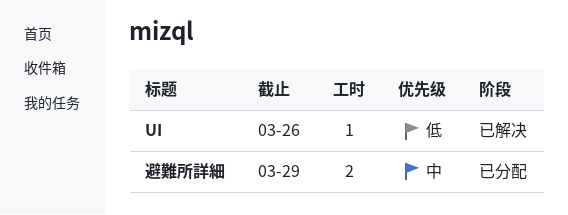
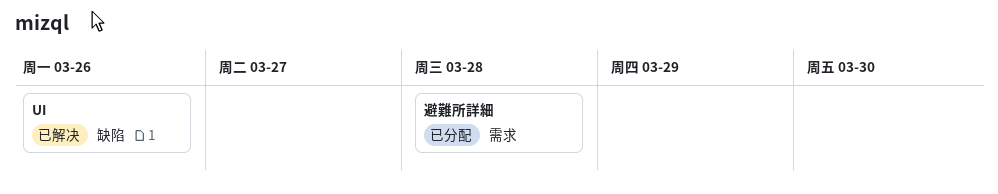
避難所詳細, due: Mar 29 -> Mar 28

